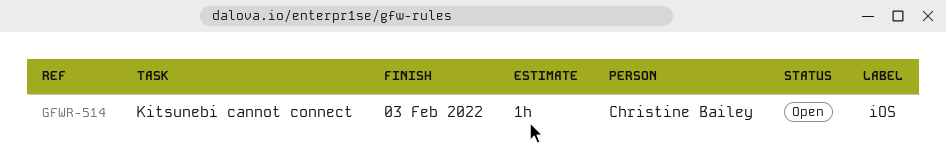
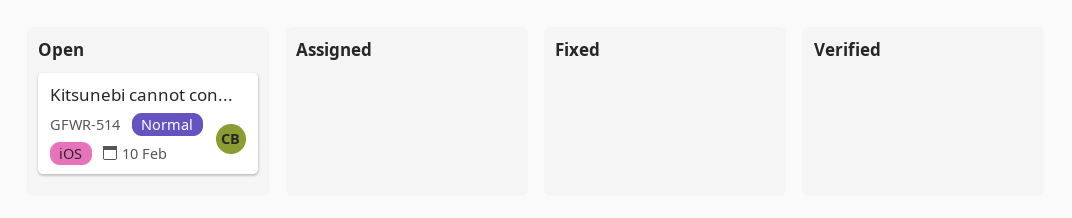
GFWR-514, due: Feb 3 -> Feb 10

